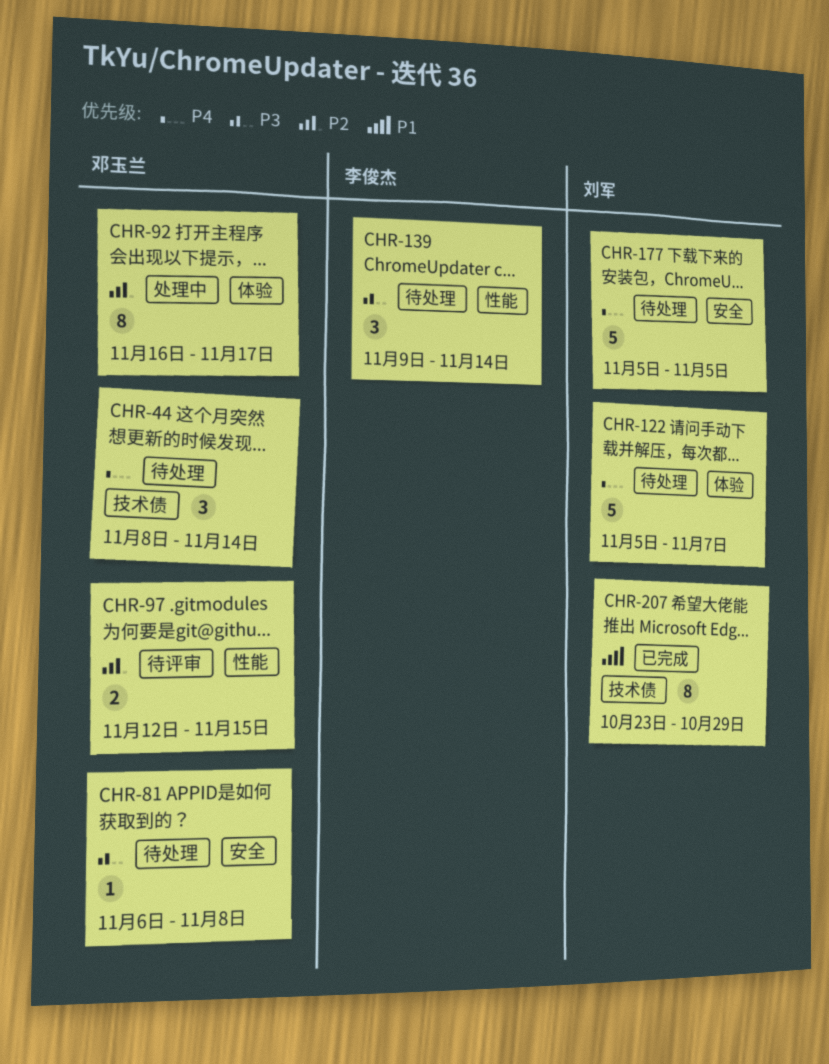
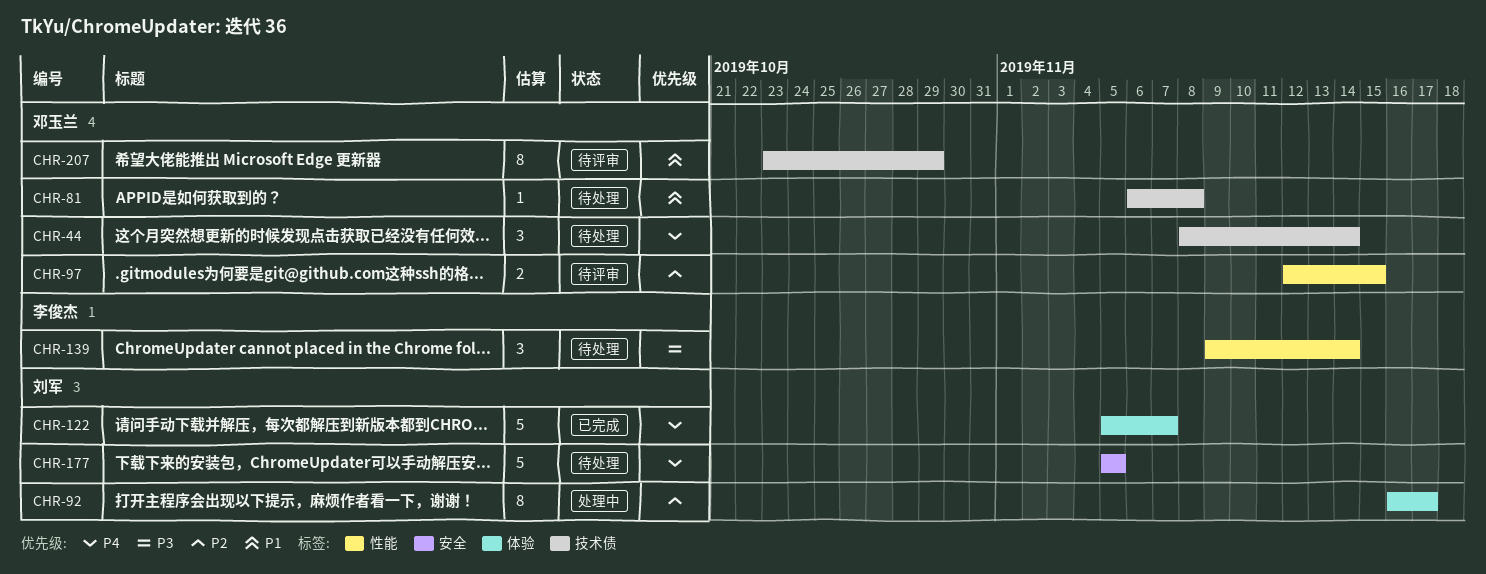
CHR-81, priority: P3 -> P1
CHR-81, label: 安全 -> 技术债
CHR-92, owner: 邓玉兰 -> 刘军
CHR-122, status: 待处理 -> 已完成
CHR-207, status: 已完成 -> 待评审
CHR-207, owner: 刘军 -> 邓玉兰

